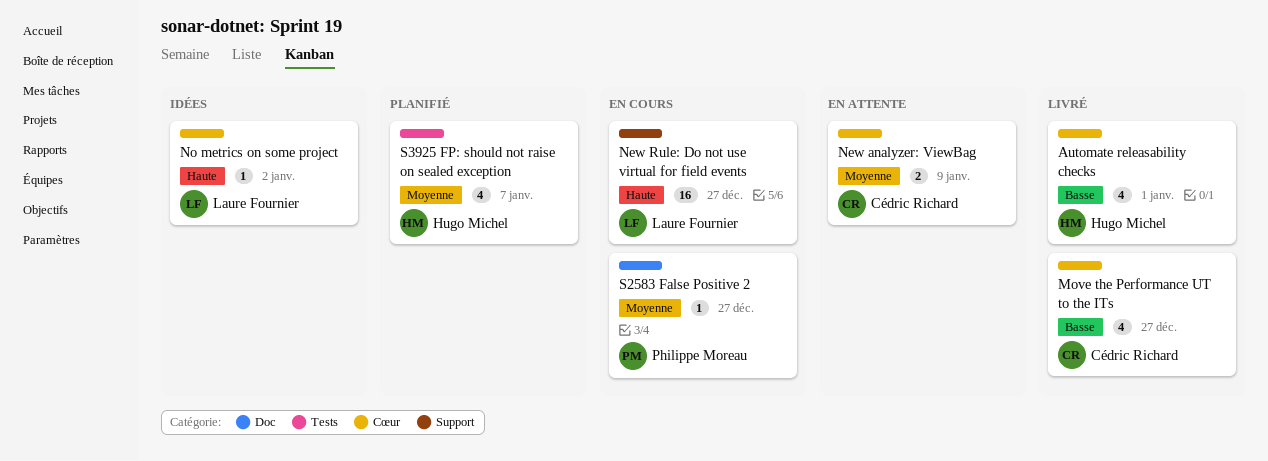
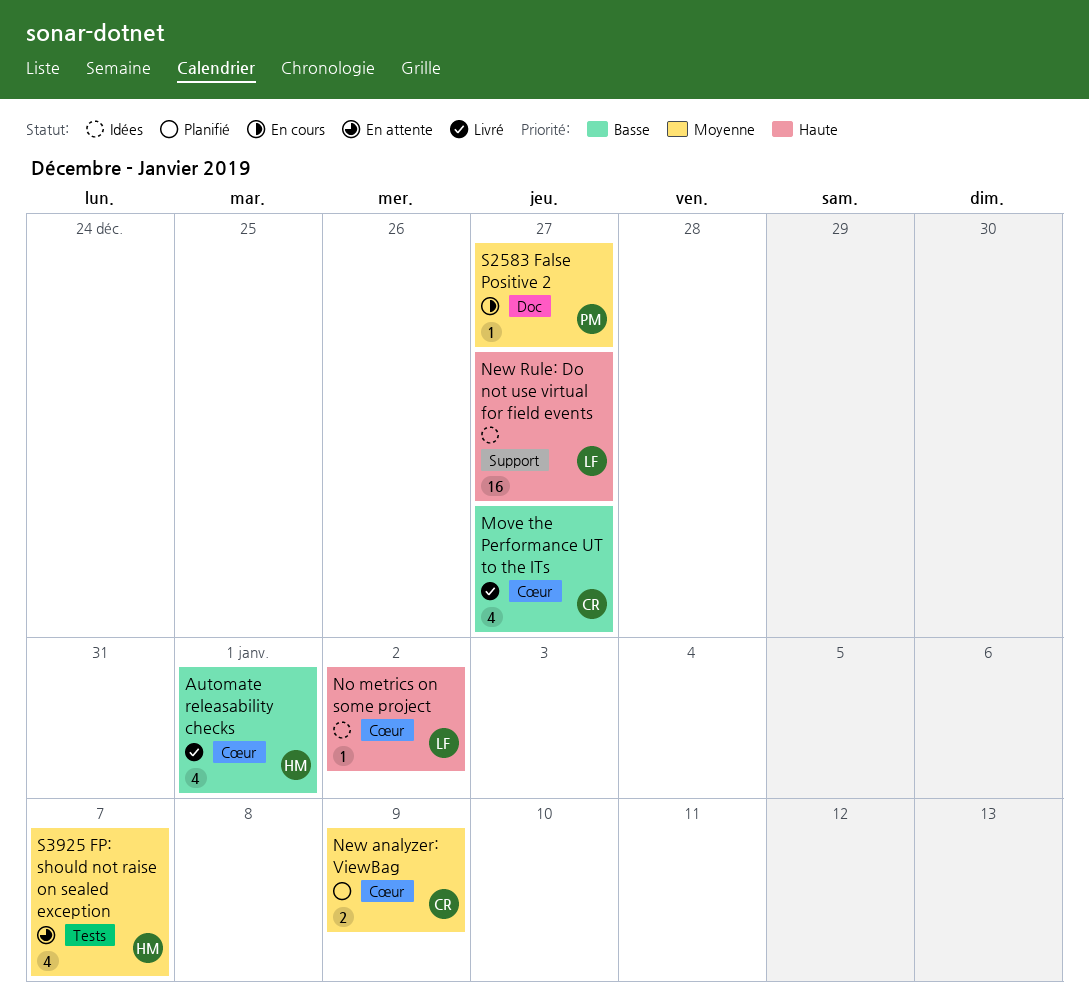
New analyzer: ViewBag, status: En attente -> Planifié
New Rule: Do not use virtual for field events, status: En cours -> Idées
S3925 FP: should not raise on sealed exception, status: Planifié -> En attente

